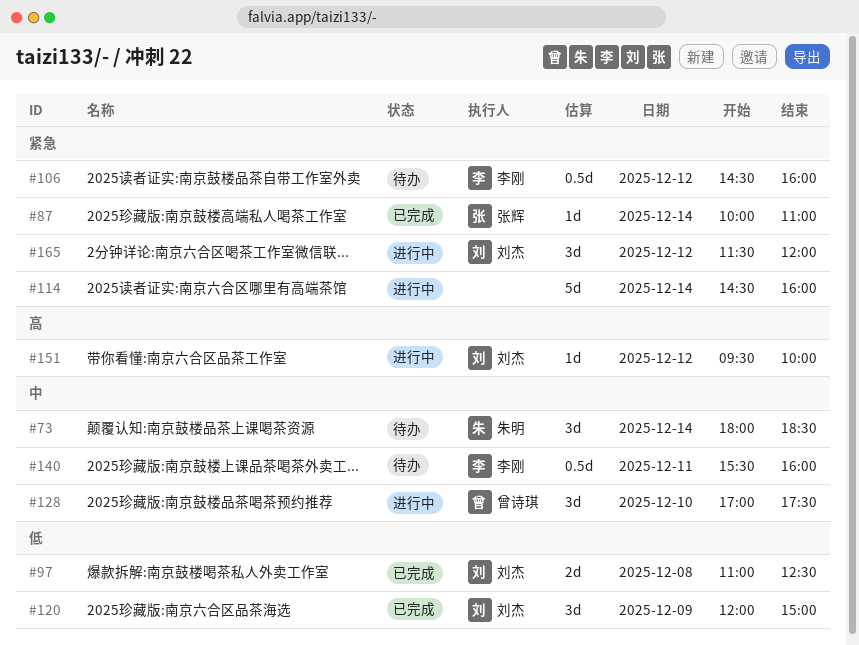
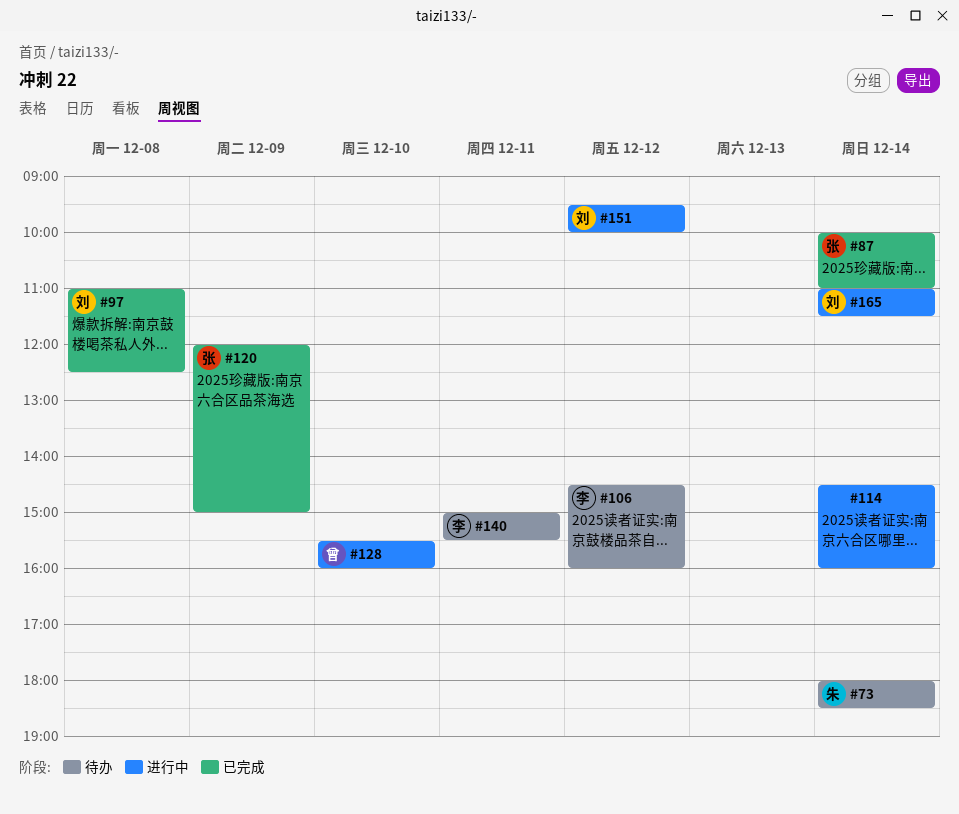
#120, owner: 刘杰 -> 张辉
#128, begins: 17:00 -> 15:30
#128, ends: 17:30 -> 16:00
#140, begins: 15:30 -> 15:00
#140, ends: 16:00 -> 15:30
#165, day: Dec 12 -> Dec 14
#165, begins: 11:30 -> 11:00
#165, ends: 12:00 -> 11:30

